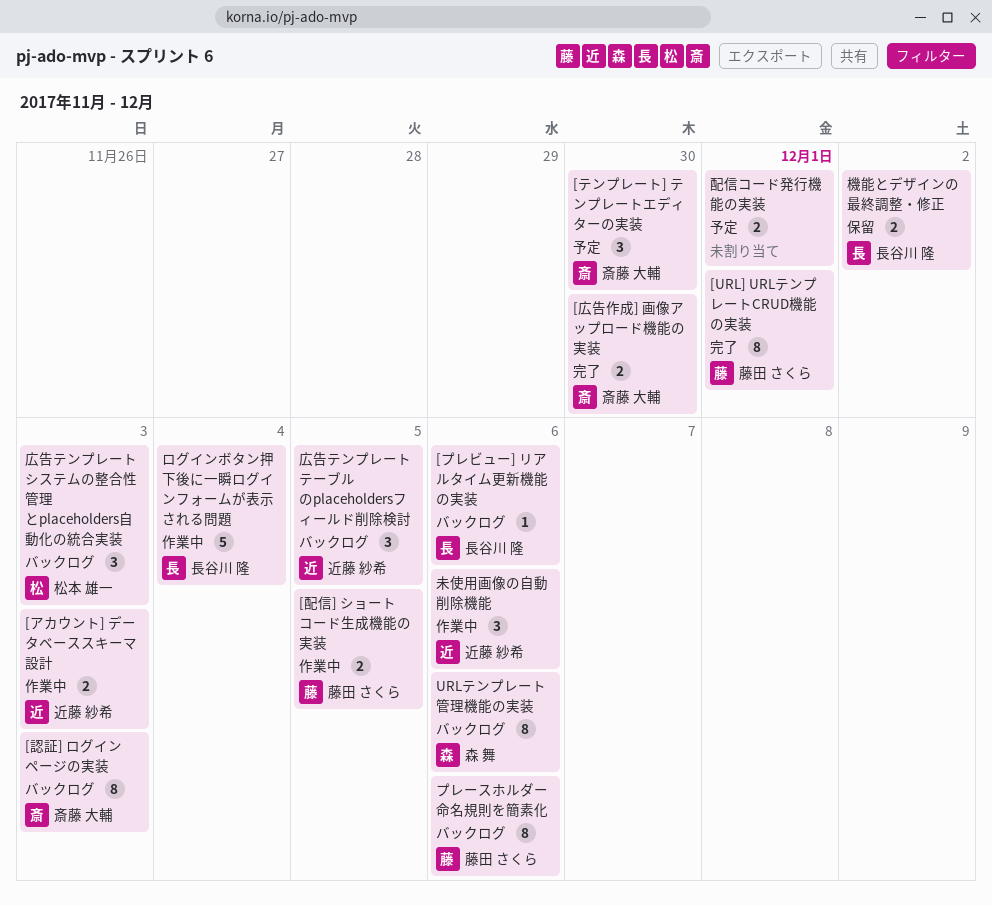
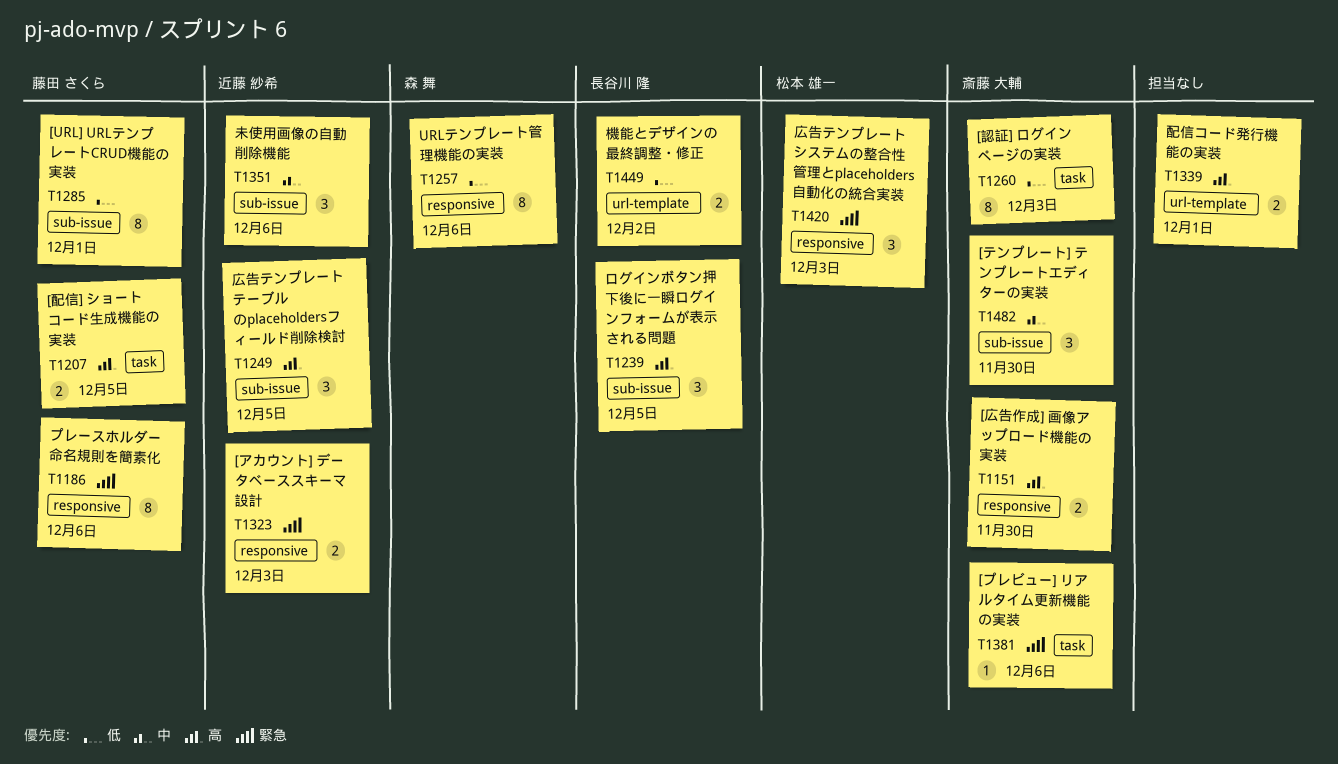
[プレビュー] リアルタイム更新機能の実装, owner: 長谷川 隆 -> 斎藤 大輔
ログインボタン押下後に一瞬ログインフォームが表示される問題, estimate: 5 -> 3
ログインボタン押下後に一瞬ログインフォームが表示される問題, due: Dec 4 -> Dec 5

